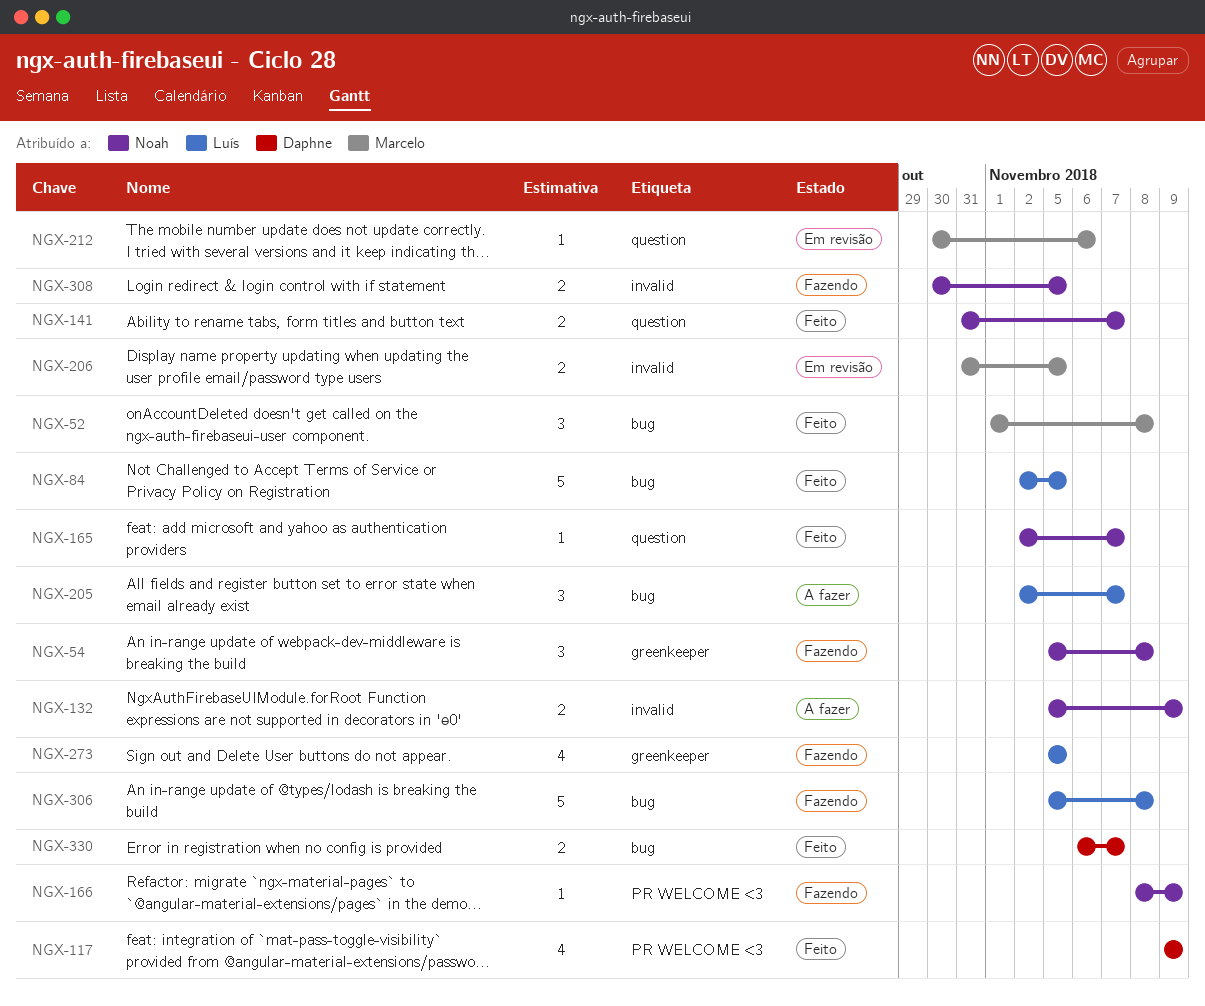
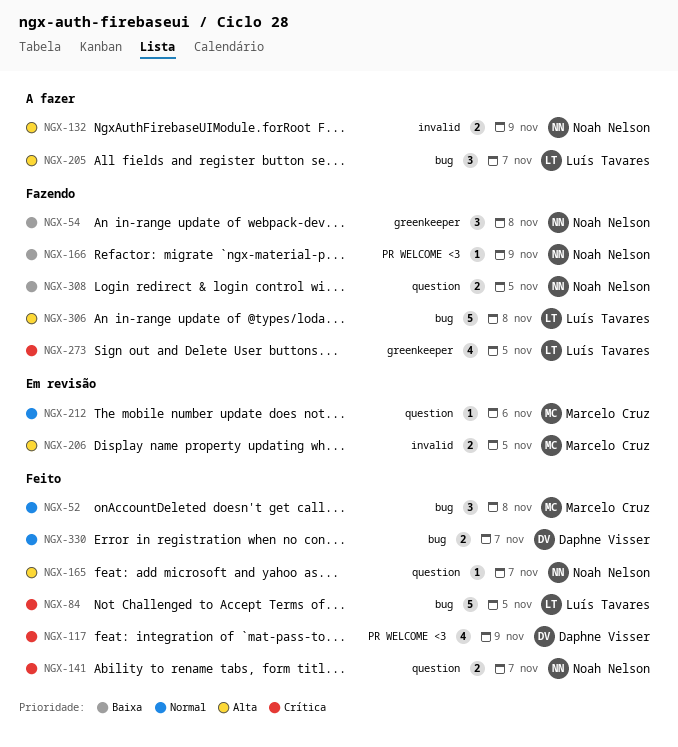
NGX-308, label: invalid -> question

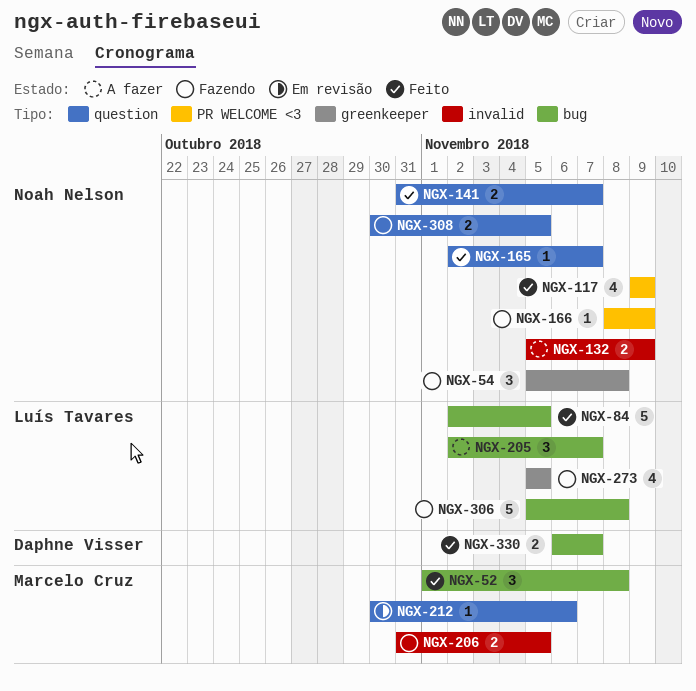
NGX-117, owner: Daphne Visser -> Noah Nelson
NGX-206, status: Em revisão -> Fazendo

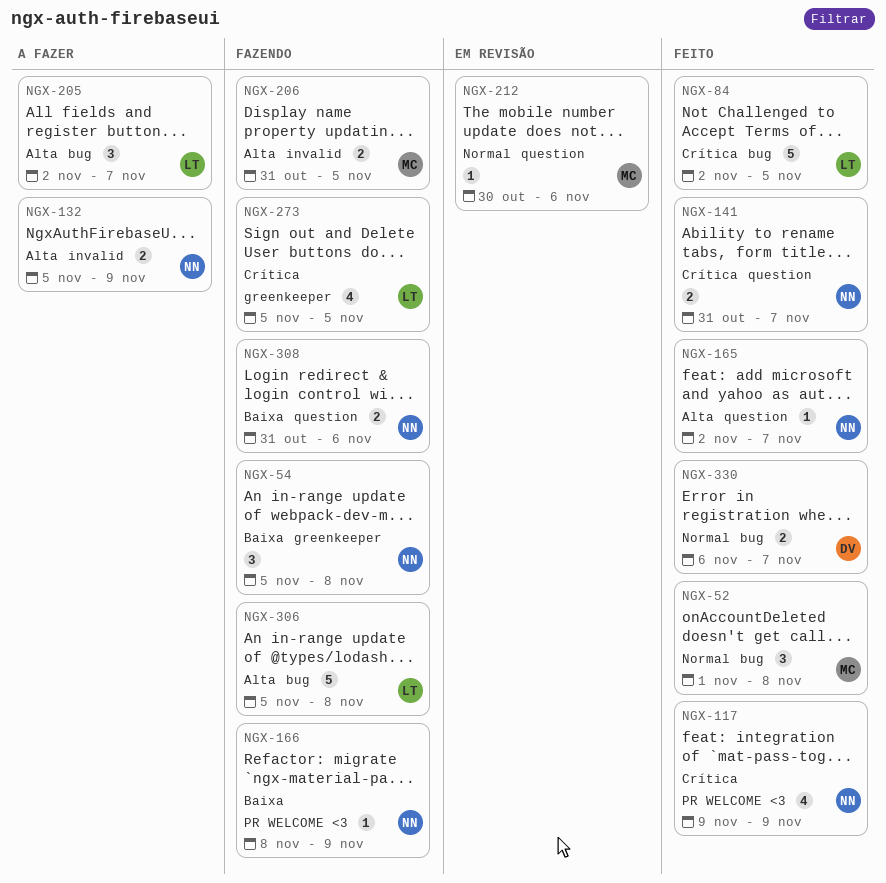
NGX-308, start: Oct 30 -> Oct 31
NGX-308, due: Nov 5 -> Nov 6

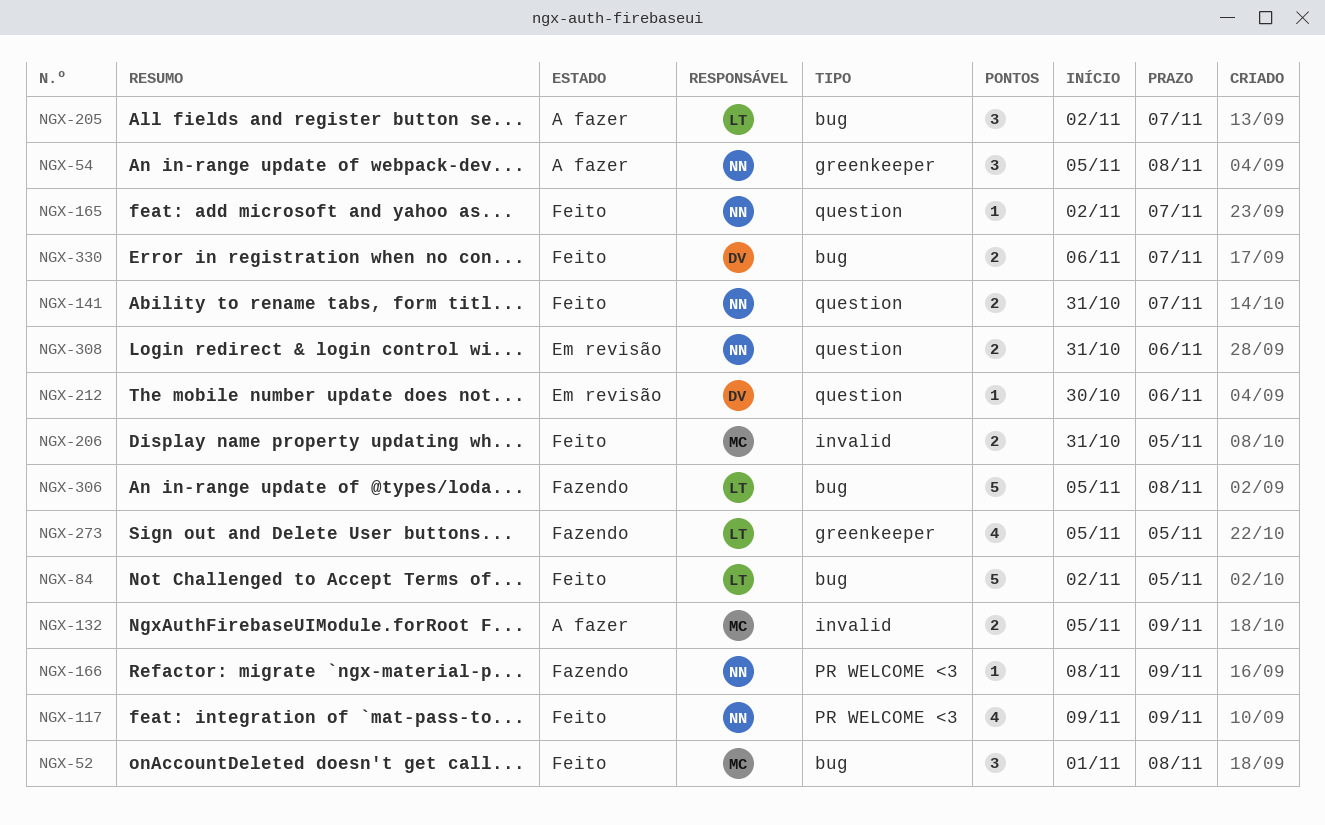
NGX-54, status: Fazendo -> A fazer
NGX-132, owner: NN -> MC
NGX-206, status: Fazendo -> Feito
NGX-212, owner: MC -> DV
NGX-308, status: Fazendo -> Em revisão

